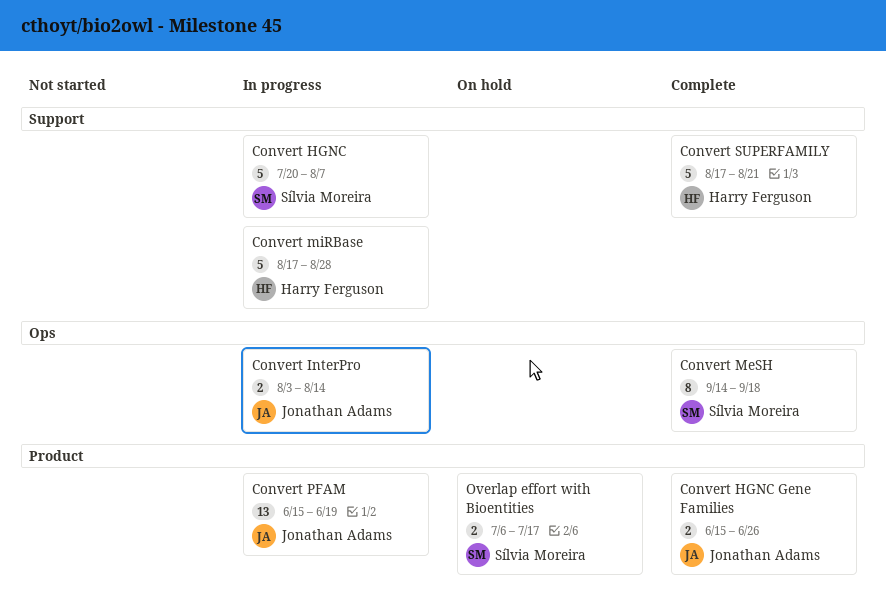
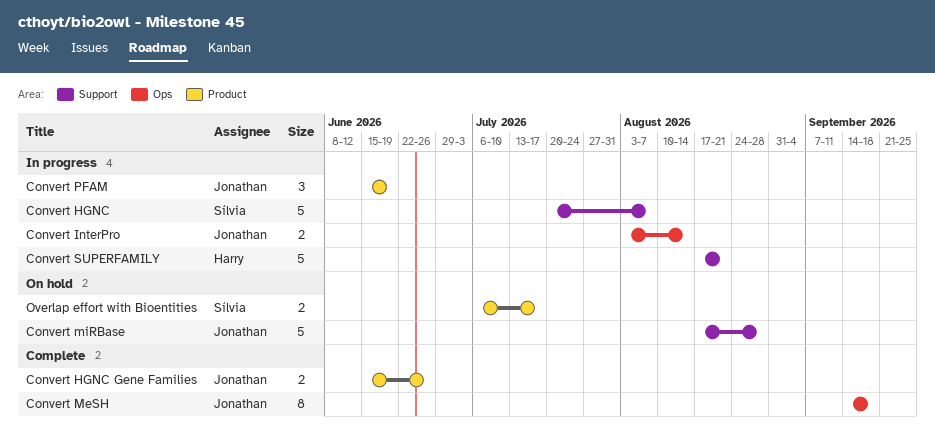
Convert MeSH, owner: Sílvia Moreira -> Jonathan Adams
Convert miRBase, status: In progress -> On hold
Convert miRBase, owner: Harry Ferguson -> Jonathan Adams
Convert PFAM, estimate: 13 -> 3
Convert SUPERFAMILY, status: Complete -> In progress

